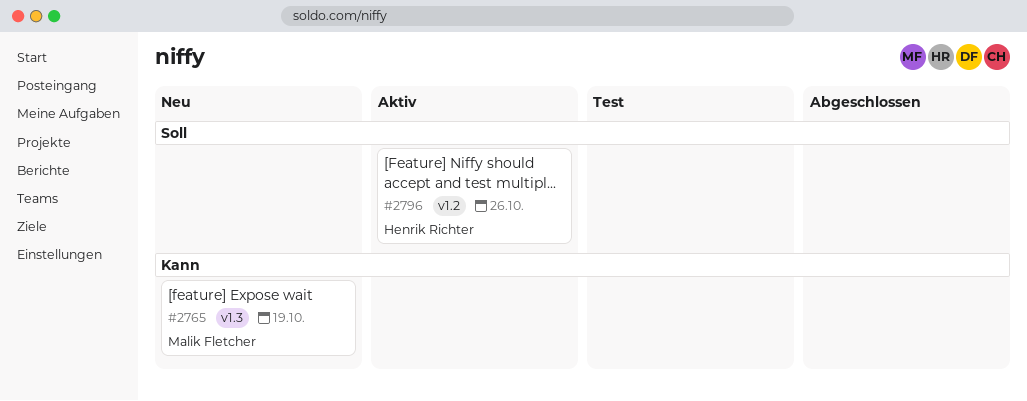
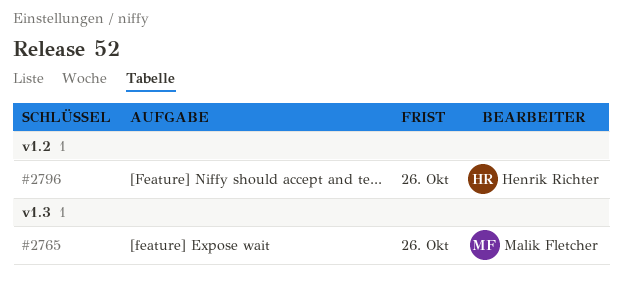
#2765, due: Oct 19 -> Oct 26

